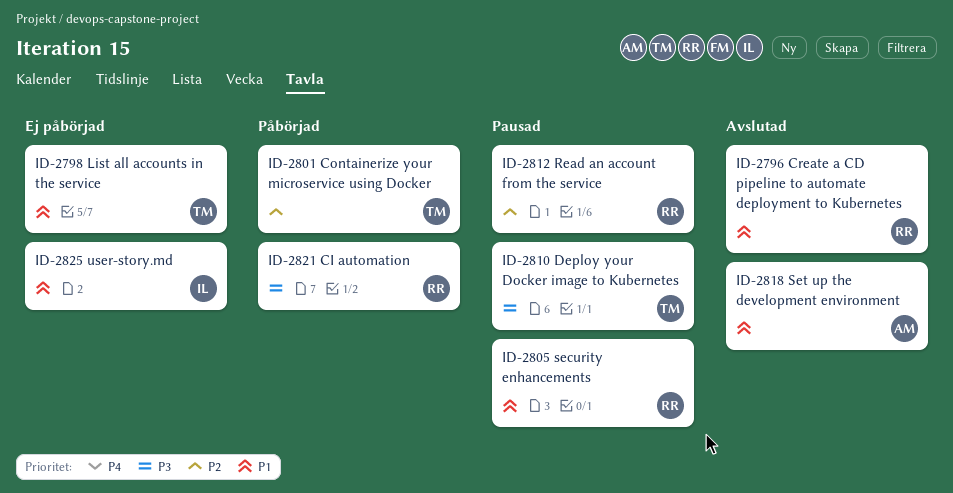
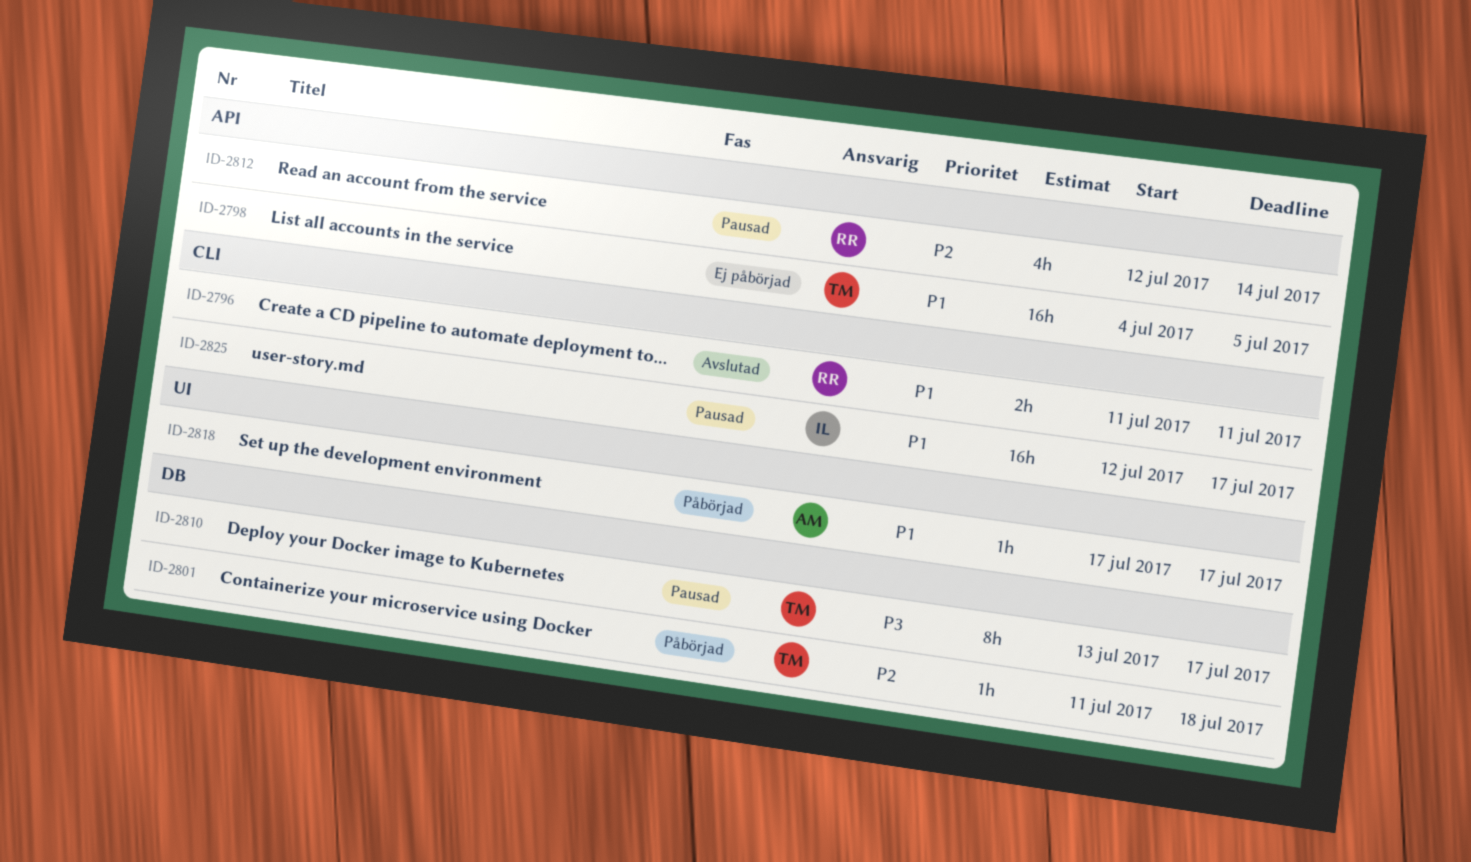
ID-2805: present -> none
ID-2818, status: Avslutad -> Påbörjad
ID-2821: present -> none
ID-2825, status: Ej påbörjad -> Pausad

